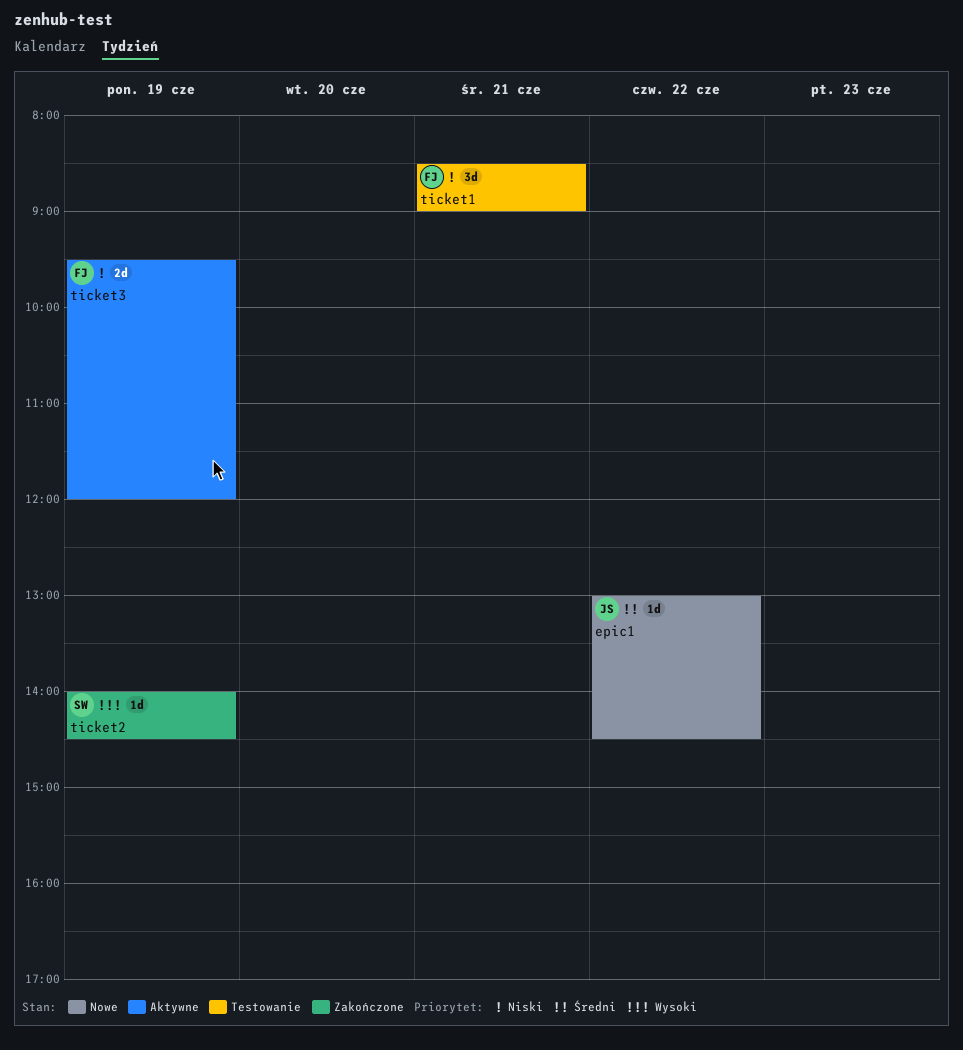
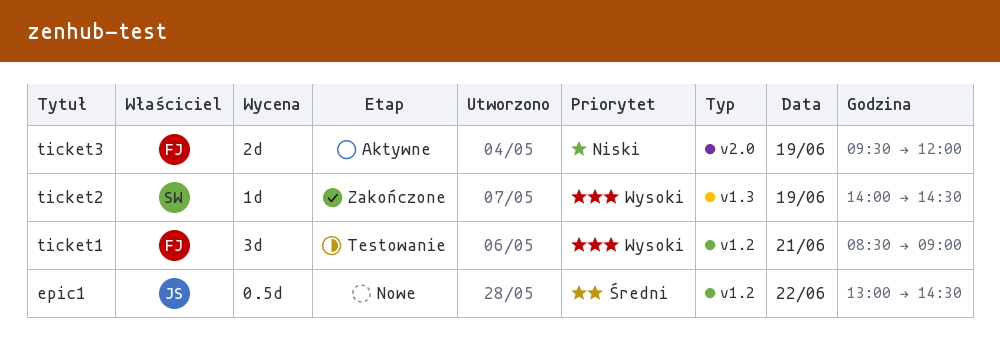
epic1, estimate: 1d -> 0.5d
ticket1, priority: Niski -> Wysoki

